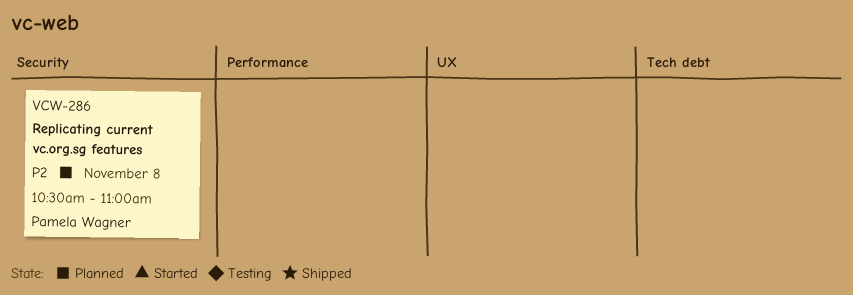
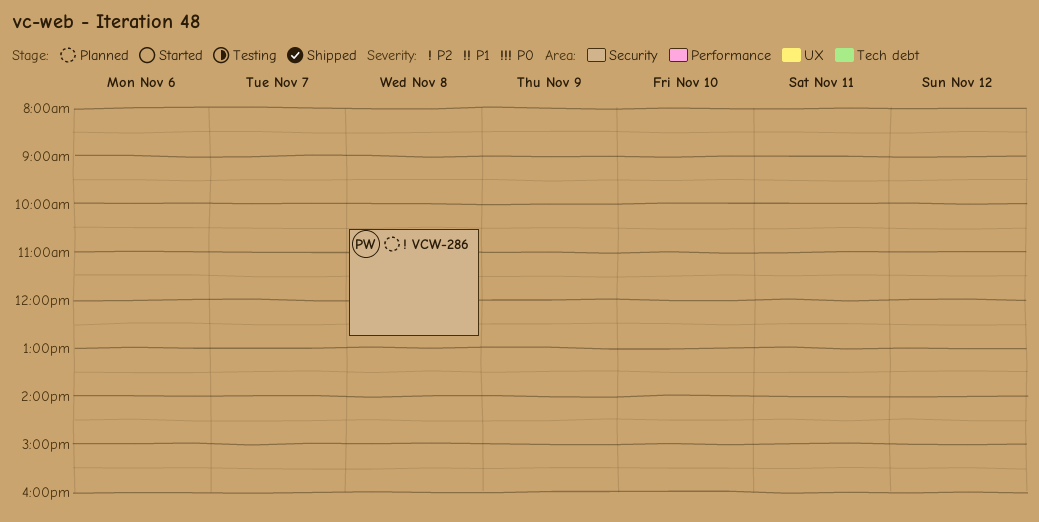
VCW-286, ends: 11:00 -> 12:45

